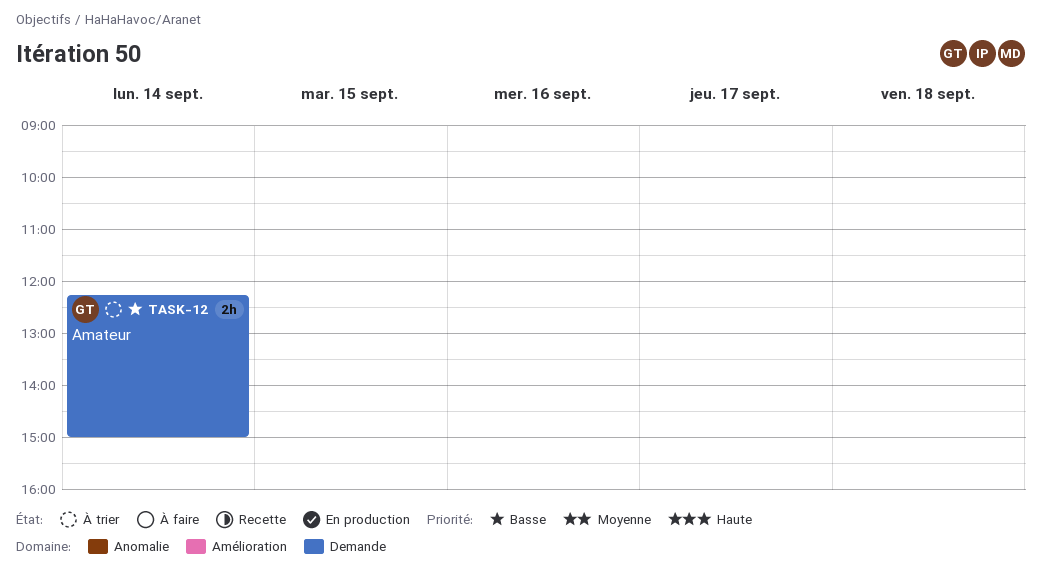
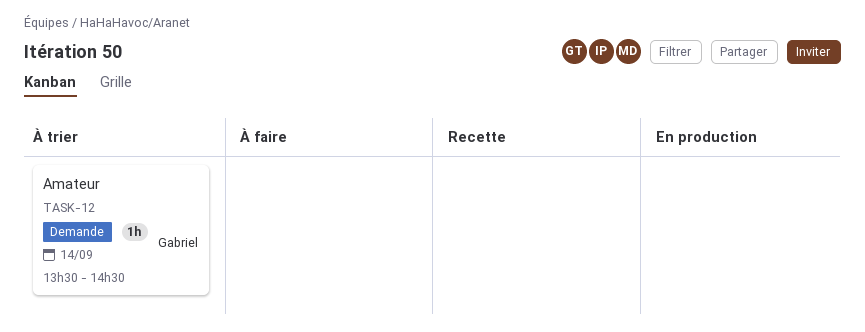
TASK-12, estimate: 2h -> 1h
TASK-12, begins: 12:15 -> 13:30
TASK-12, ends: 15:00 -> 14:30

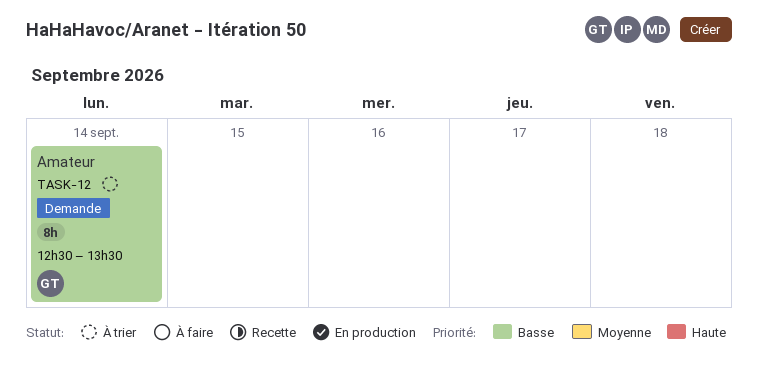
TASK-12, estimate: 1h -> 8h
TASK-12, begins: 13:30 -> 12:30
TASK-12, ends: 14:30 -> 13:30

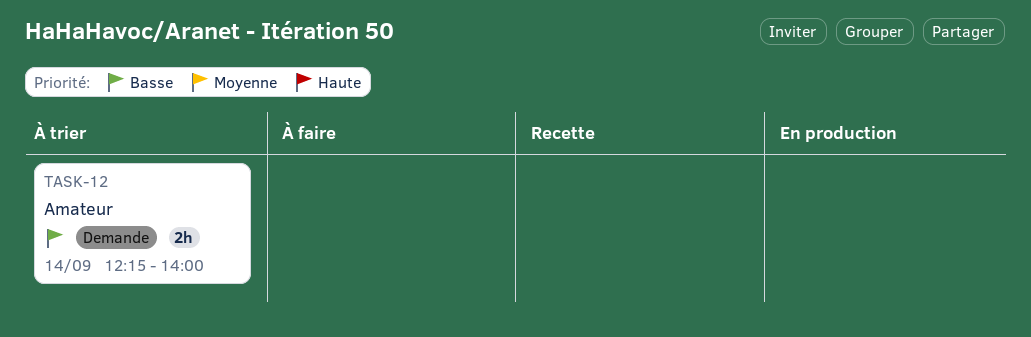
TASK-12, estimate: 8h -> 2h
TASK-12, begins: 12:30 -> 12:15
TASK-12, ends: 13:30 -> 14:00

